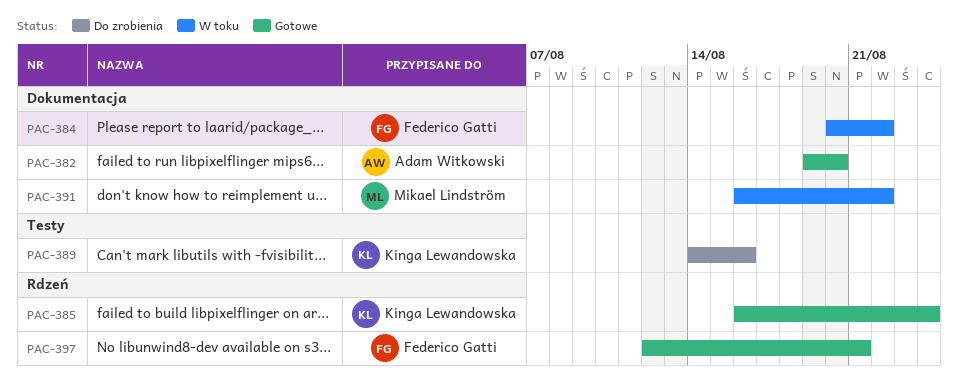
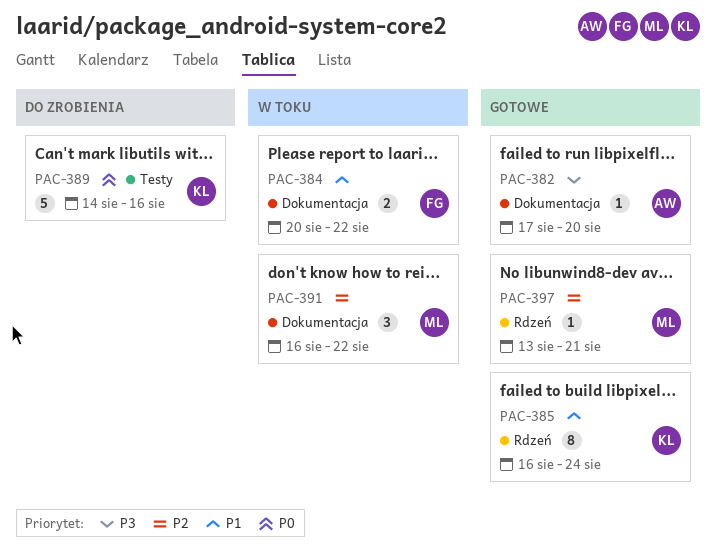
PAC-382, start: Aug 19 -> Aug 17
PAC-397, owner: Federico Gatti -> Mikael Lindström
PAC-397, start: Aug 12 -> Aug 13

